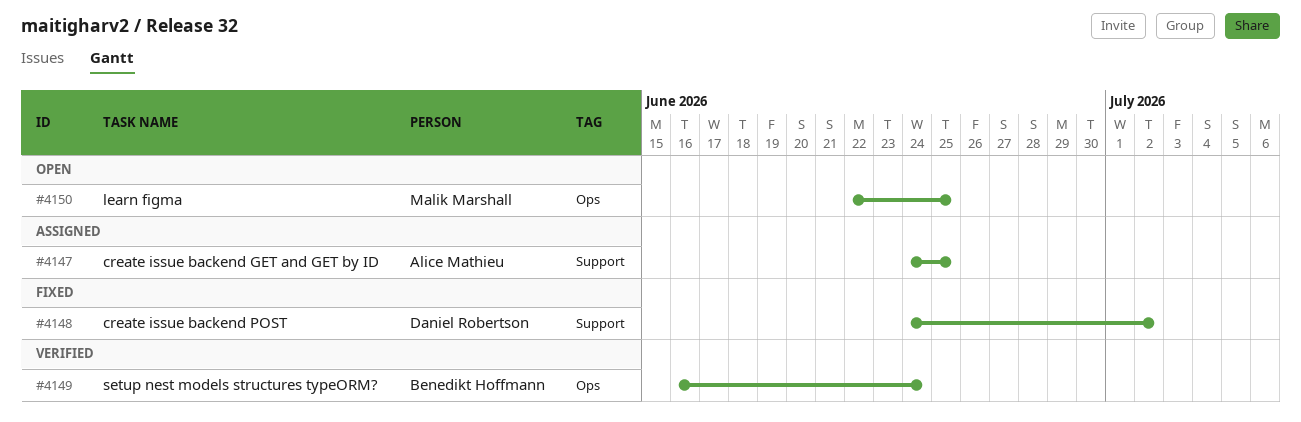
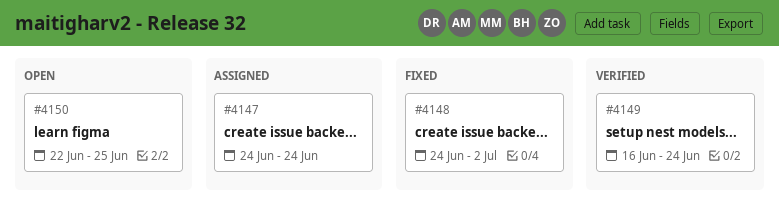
#4147, due: Jun 25 -> Jun 24

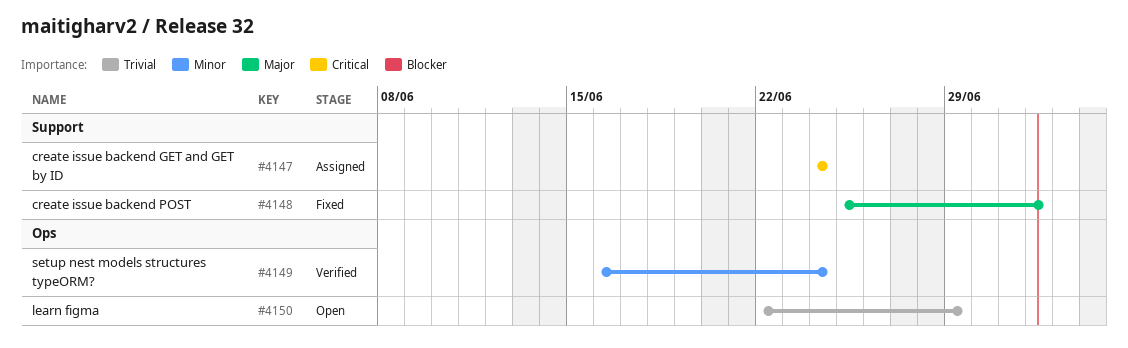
#4148, start: Jun 24 -> Jun 25
#4150, due: Jun 25 -> Jun 29

